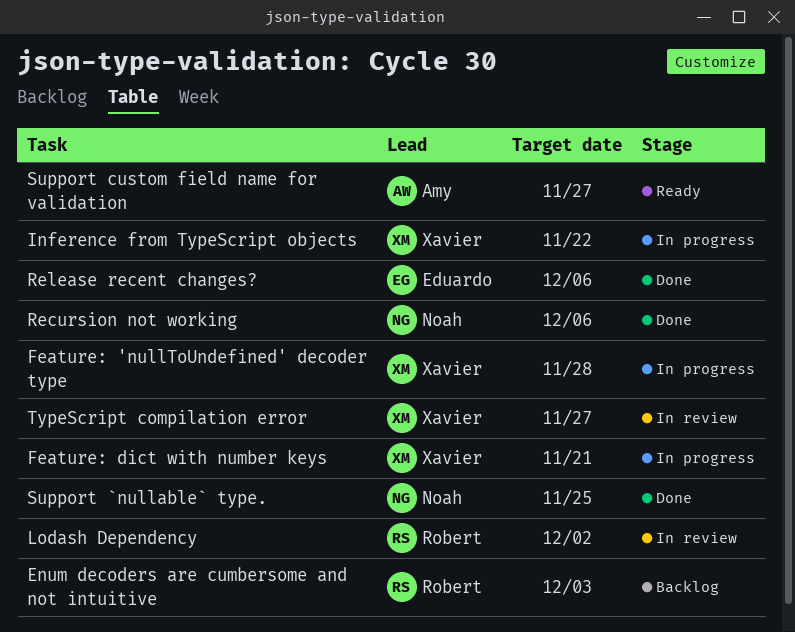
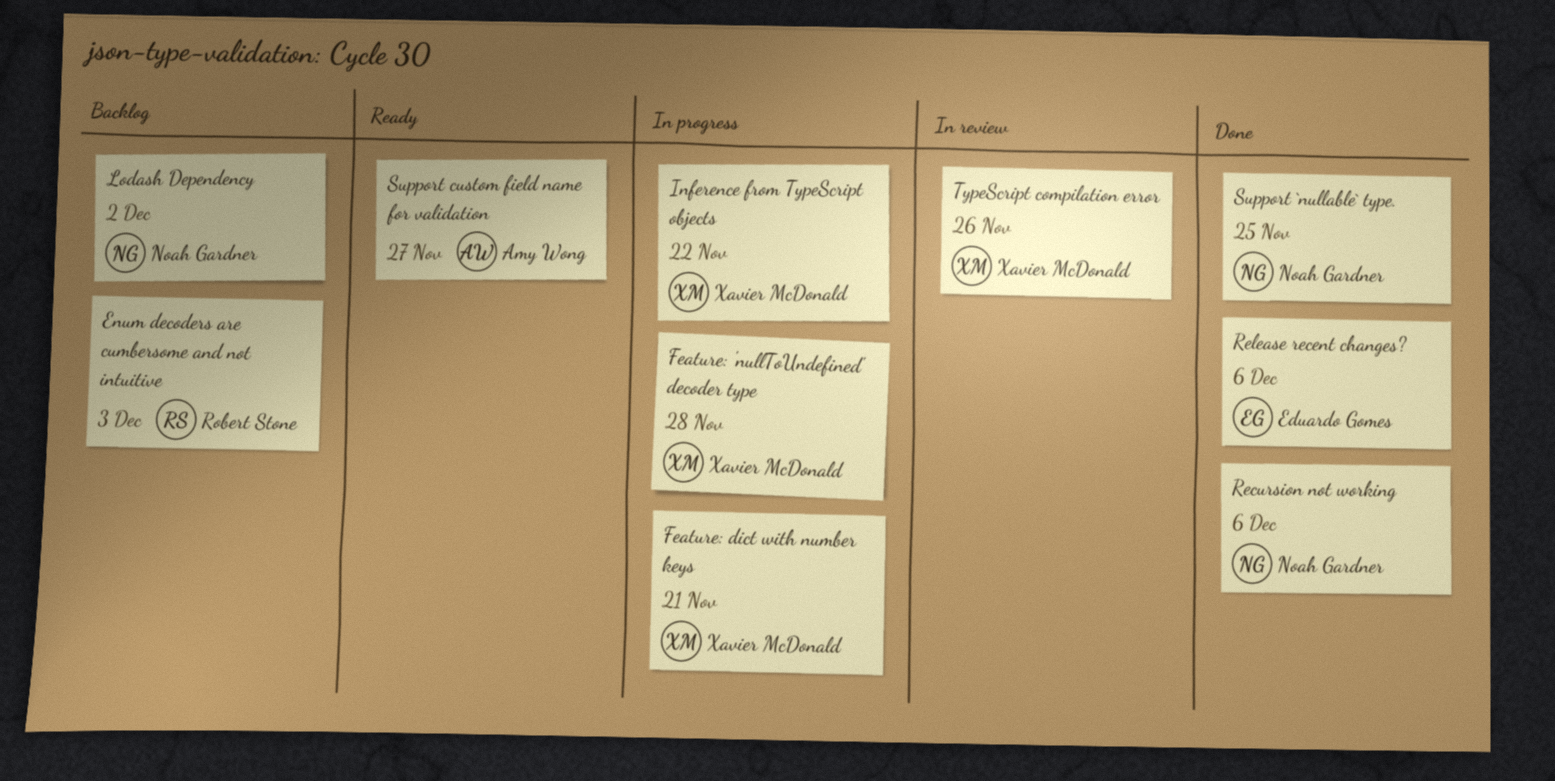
Lodash Dependency, status: In review -> Backlog
Lodash Dependency, owner: Robert Stone -> Noah Gardner
TypeScript compilation error, due: Nov 27 -> Nov 26

